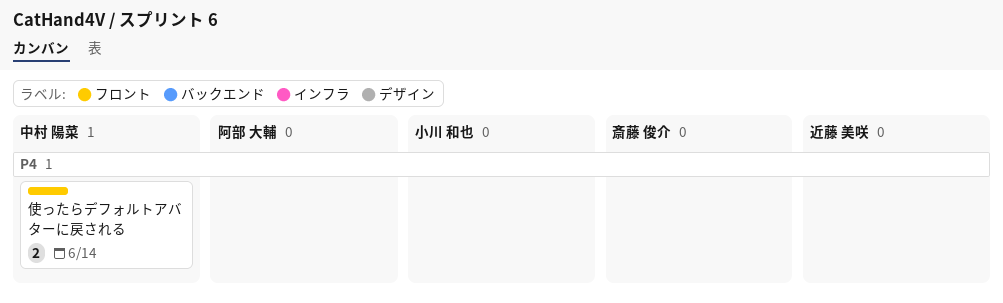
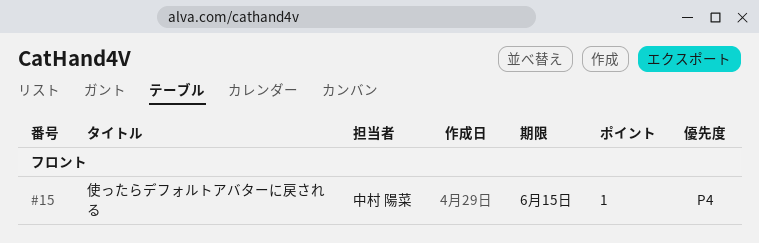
使ったらデフォルトアバターに戻される, estimate: 2 -> 1
使ったらデフォルトアバターに戻される, due: Jun 14 -> Jun 15

